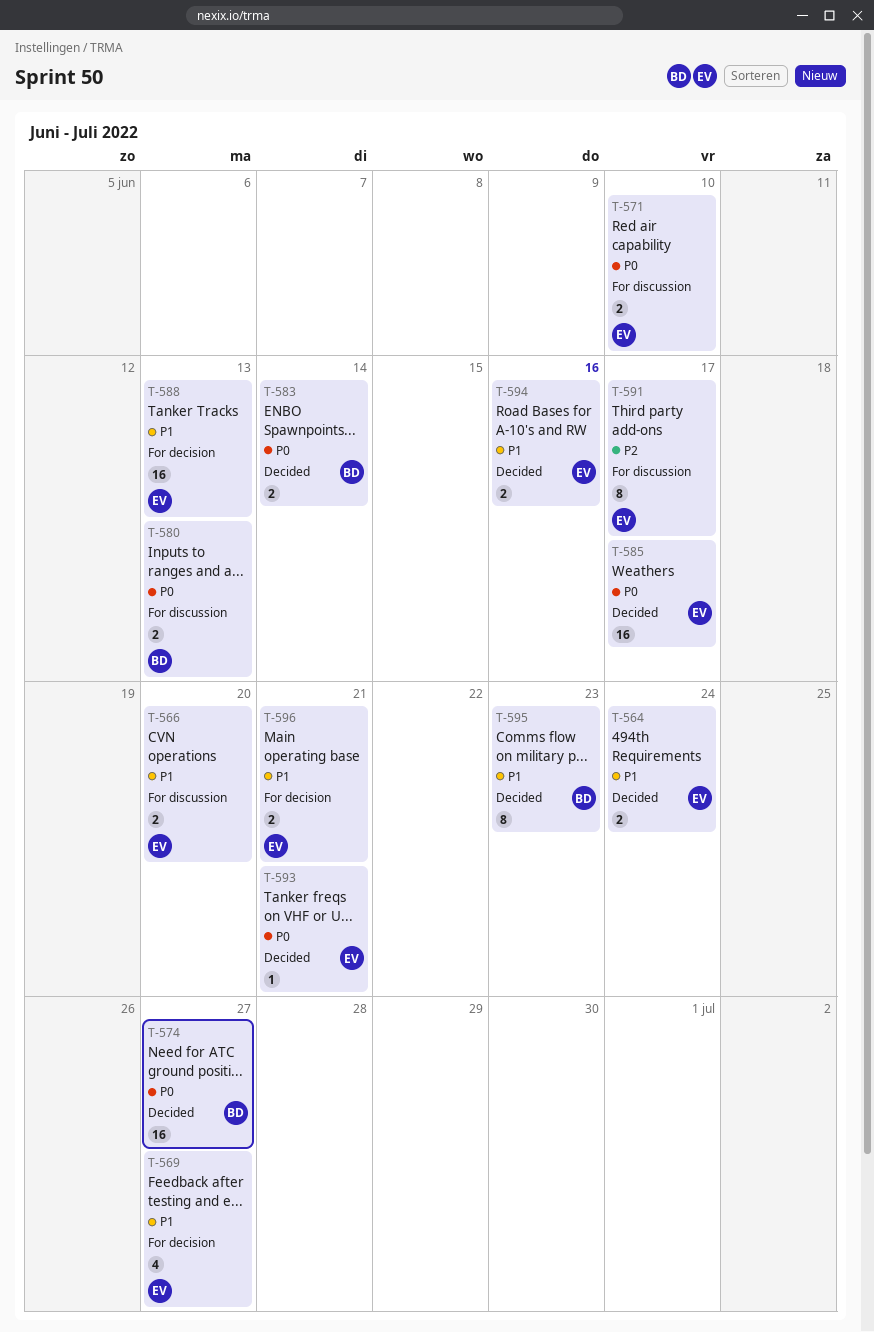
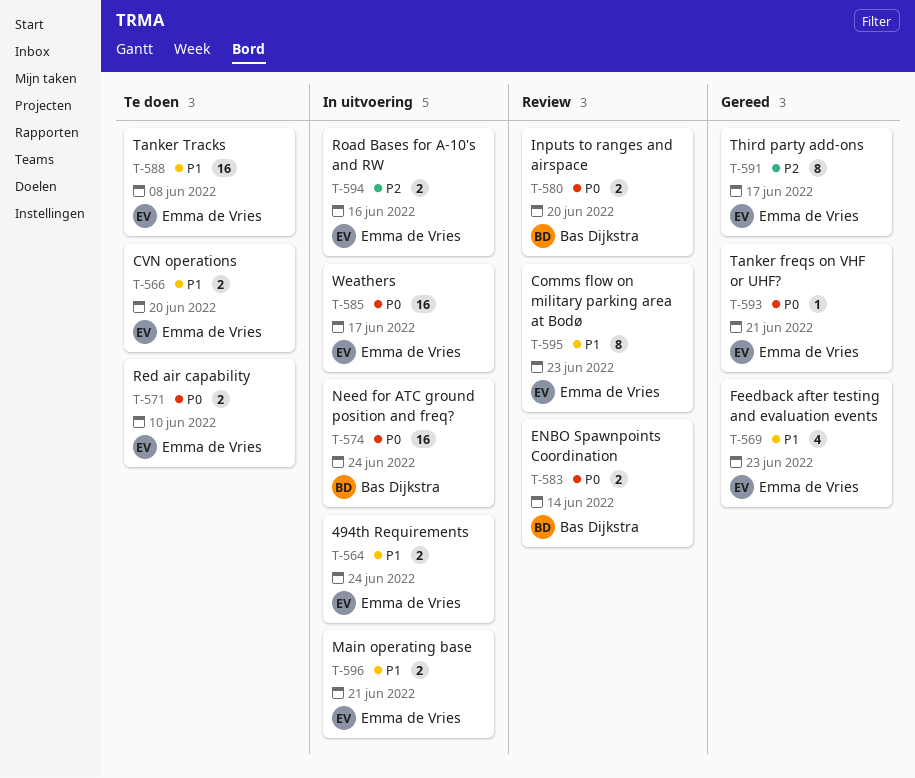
T-569, due: Jun 27 -> Jun 23
T-574, due: Jun 27 -> Jun 24
T-580, due: Jun 13 -> Jun 20
T-588, due: Jun 13 -> Jun 8
T-594, priority: P1 -> P2
T-595, owner: Bas Dijkstra -> Emma de Vries

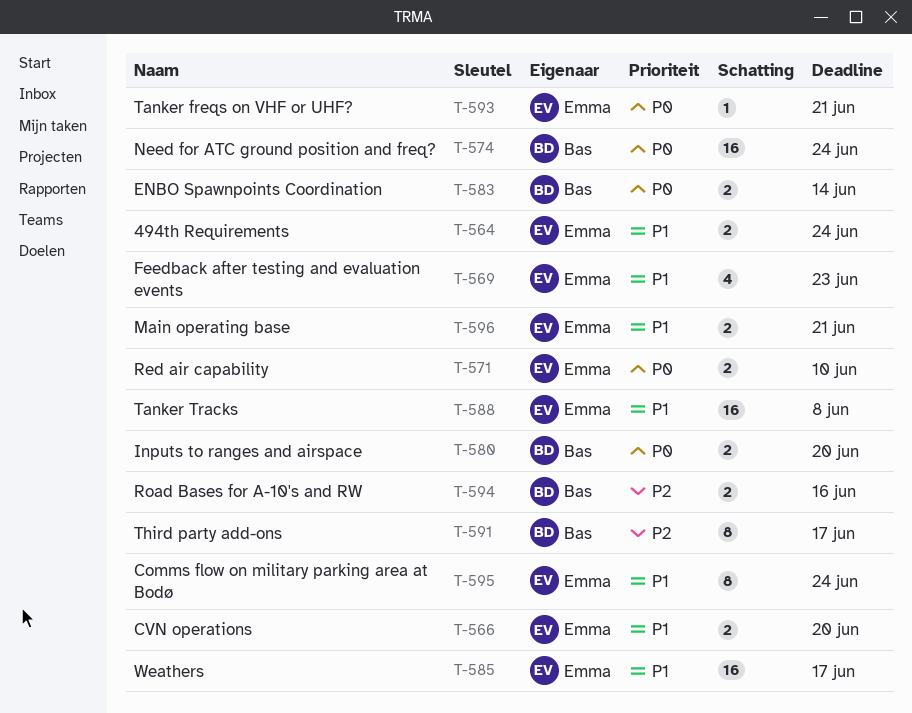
T-585, priority: P0 -> P1
T-591, owner: Emma de Vries -> Bas Dijkstra
T-594, owner: Emma de Vries -> Bas Dijkstra
T-595, due: Jun 23 -> Jun 24

